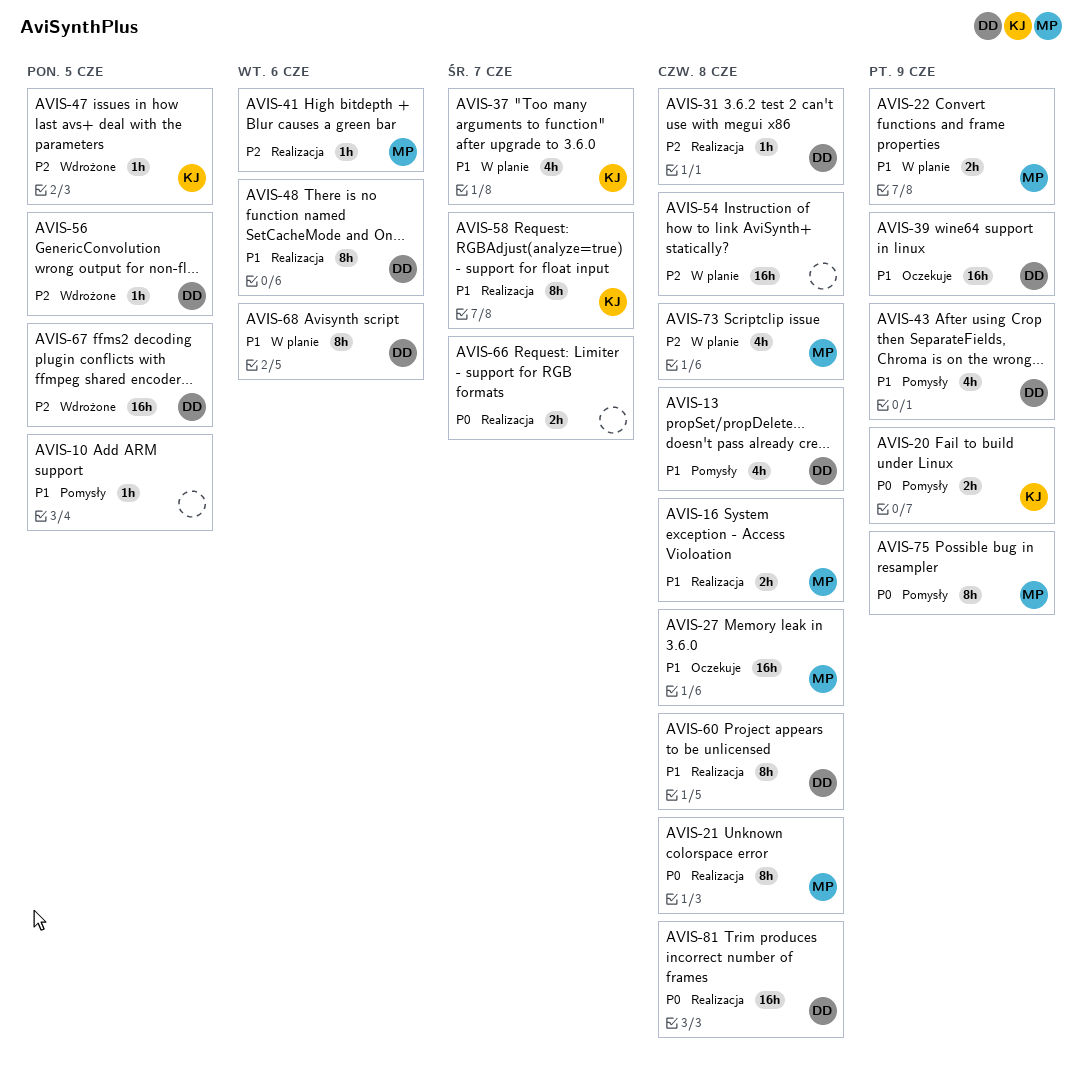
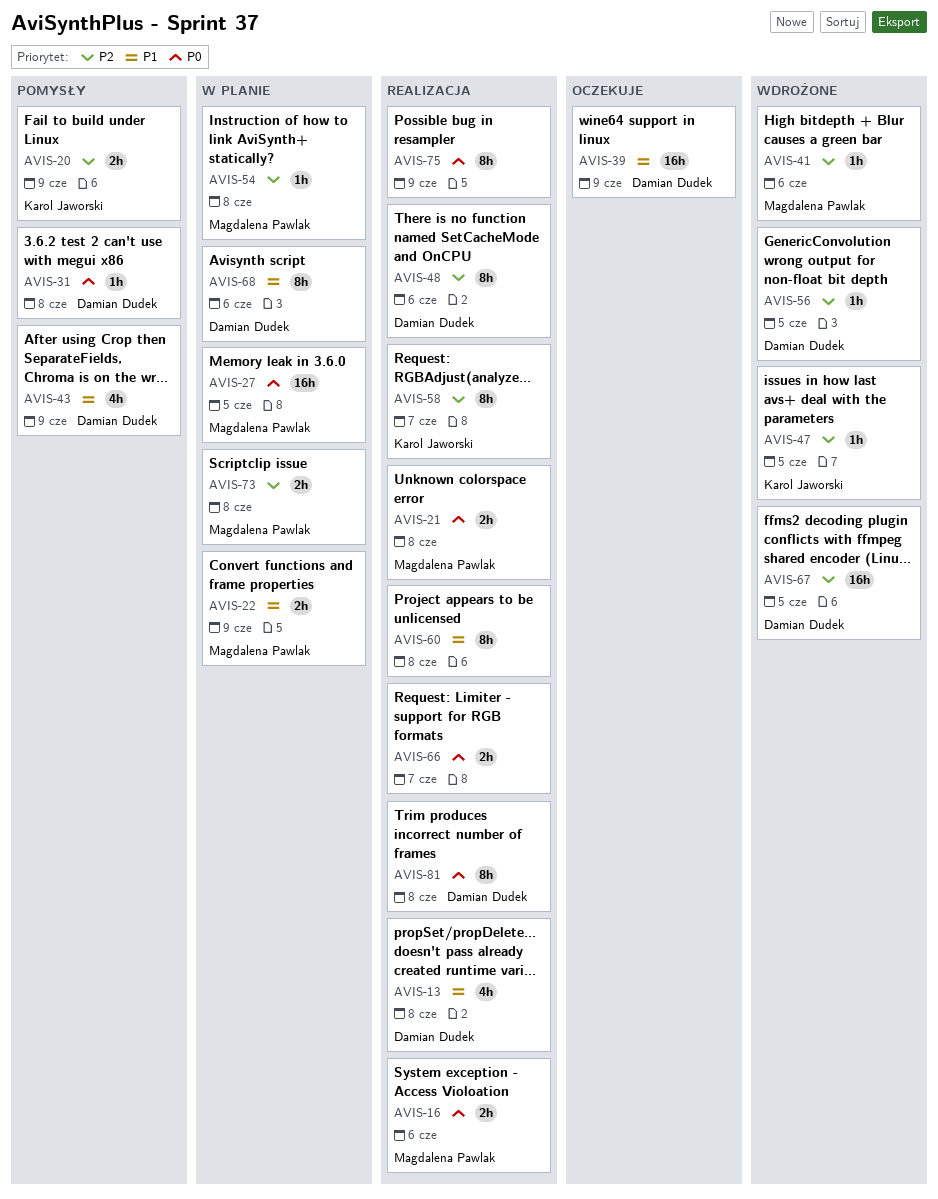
AVIS-10: present -> none
AVIS-13, status: Pomysły -> Realizacja
AVIS-16, priority: P1 -> P0
AVIS-16, due: Jun 8 -> Jun 6
AVIS-20, priority: P0 -> P2
AVIS-21, estimate: 8h -> 2h
AVIS-27, status: Oczekuje -> W planie
AVIS-27, priority: P1 -> P0
AVIS-27, due: Jun 8 -> Jun 5
AVIS-31, status: Realizacja -> Pomysły
AVIS-31, priority: P2 -> P0
AVIS-37: present -> none
AVIS-41, status: Realizacja -> Wdrożone
AVIS-48, priority: P1 -> P2
AVIS-54, owner: none -> Magdalena Pawlak
AVIS-54, estimate: 16h -> 1h
AVIS-58, priority: P1 -> P2
AVIS-60, owner: Damian Dudek -> none
AVIS-73, estimate: 4h -> 2h
AVIS-75, status: Pomysły -> Realizacja
AVIS-75, owner: Magdalena Pawlak -> none
AVIS-81, estimate: 16h -> 8h

